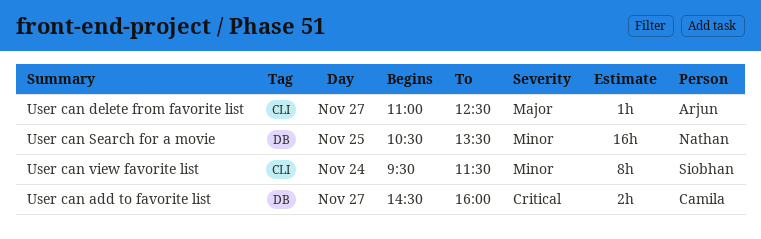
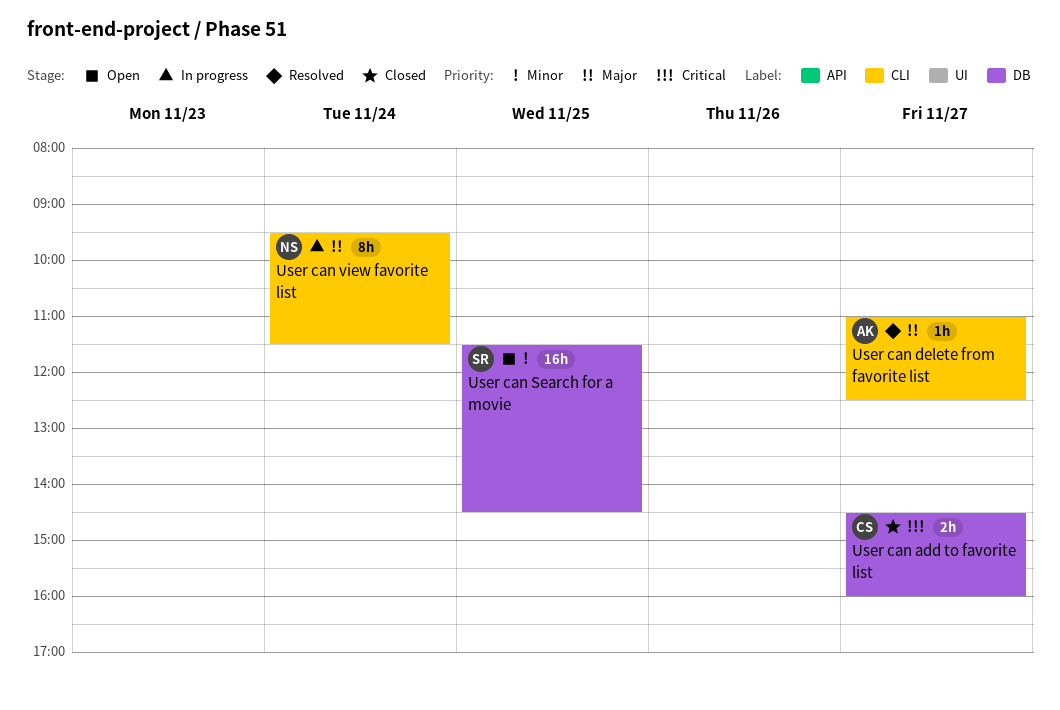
User can Search for a movie, owner: Nathan -> Siobhan
User can Search for a movie, begins: 10:30 -> 11:30
User can Search for a movie, ends: 13:30 -> 14:30
User can view favorite list, owner: Siobhan -> Nathan
User can view favorite list, priority: Minor -> Major

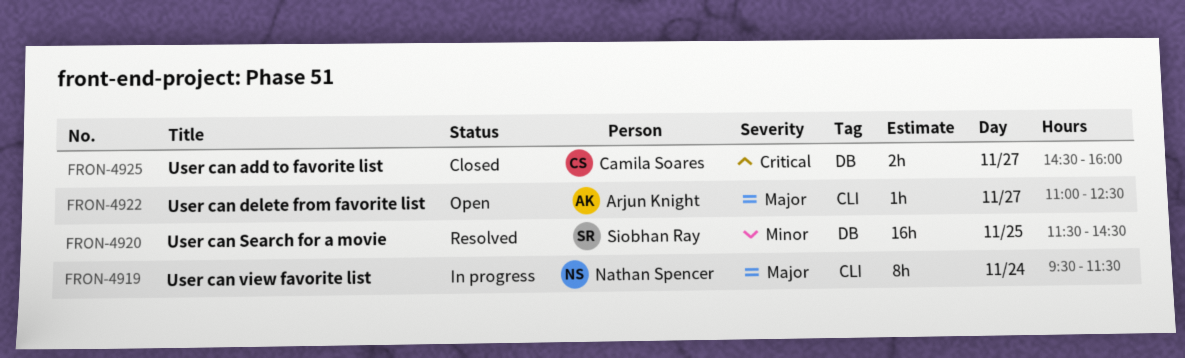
User can delete from favorite list, status: Resolved -> Open
User can Search for a movie, status: Open -> Resolved

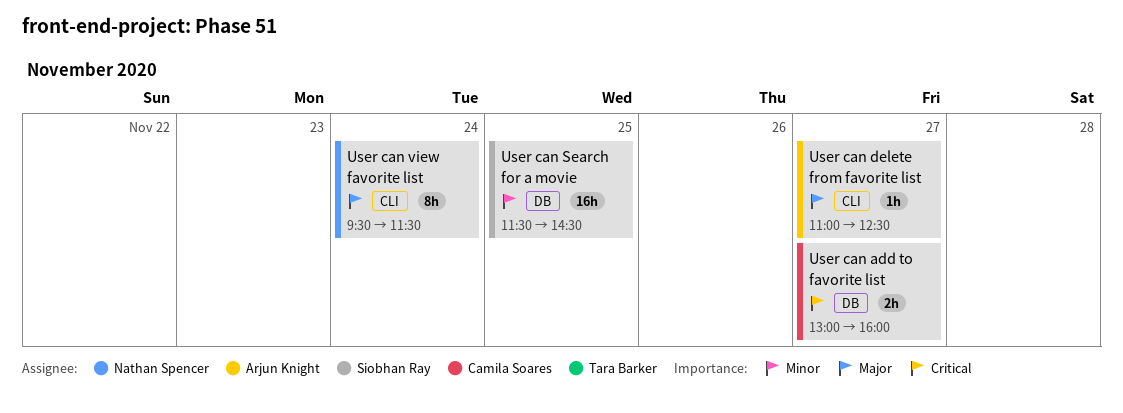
User can add to favorite list, begins: 14:30 -> 13:00

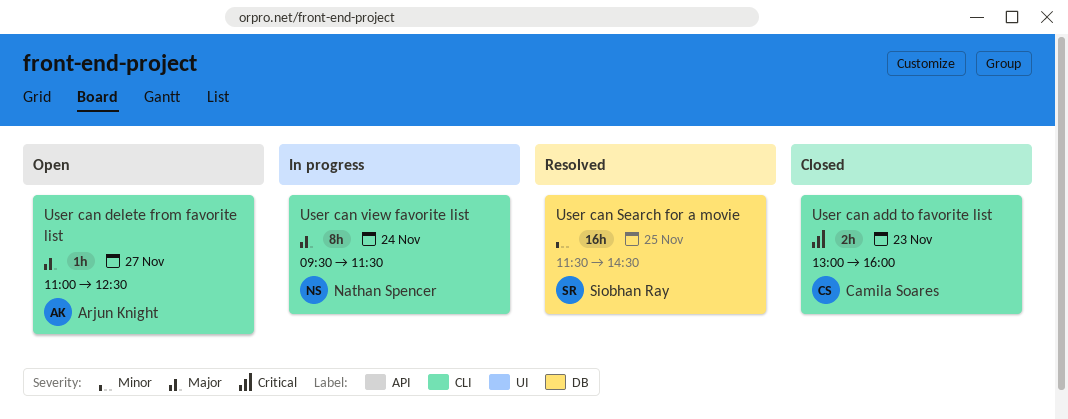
User can add to favorite list, label: DB -> CLI
User can add to favorite list, day: Nov 27 -> Nov 23

